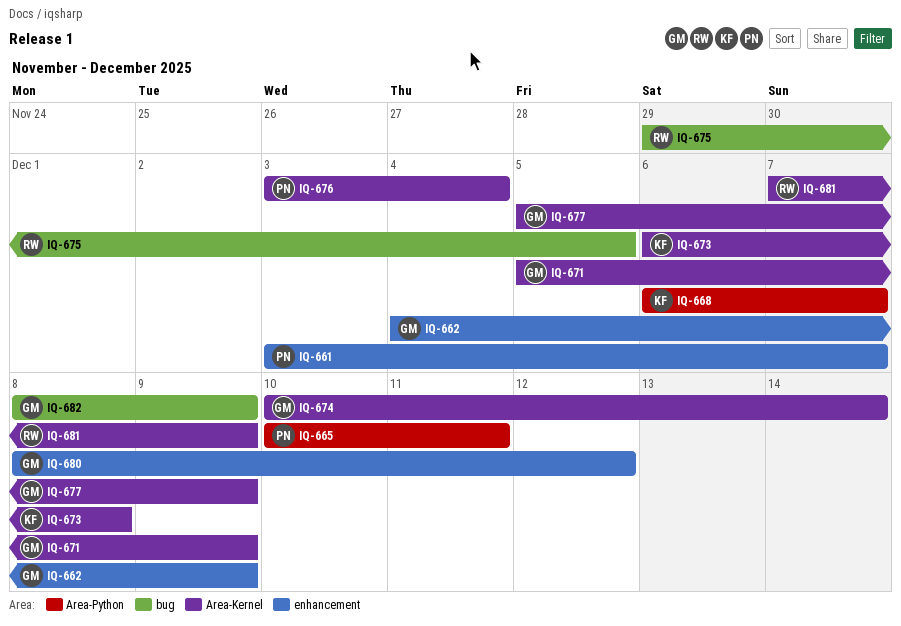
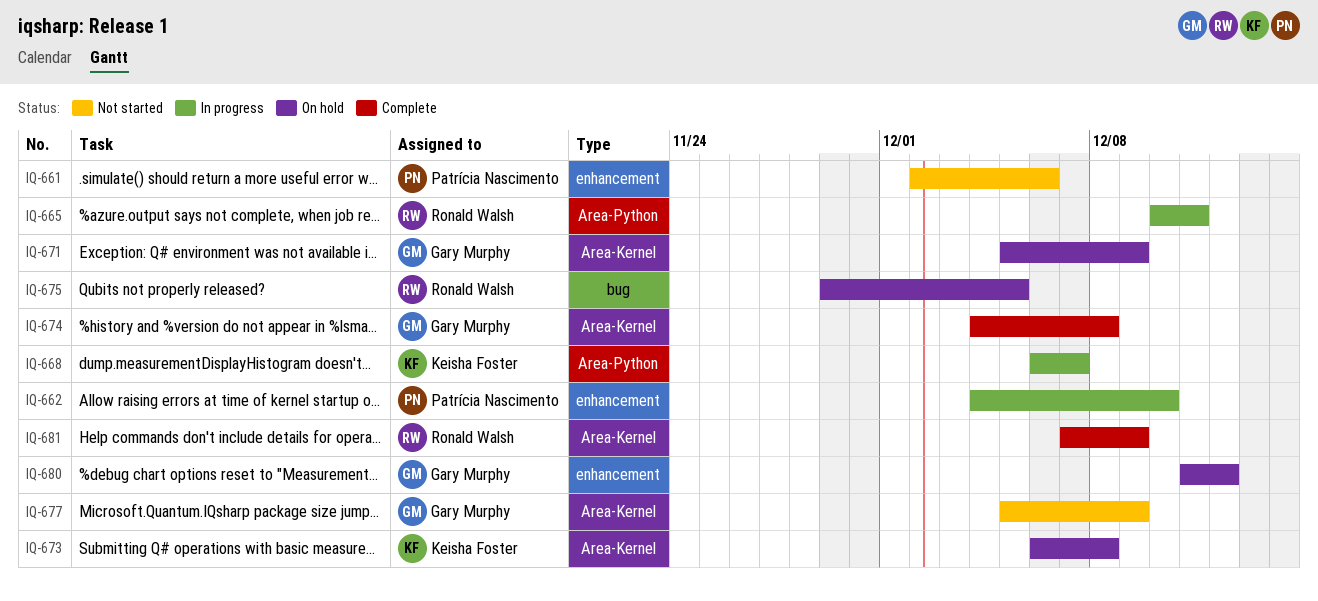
IQ-661, start: Dec 3 -> Dec 2
IQ-661, due: Dec 7 -> Dec 6
IQ-662, owner: Gary Murphy -> Patrícia Nascimento
IQ-662, due: Dec 9 -> Dec 10
IQ-665, owner: Patrícia Nascimento -> Ronald Walsh
IQ-674, start: Dec 10 -> Dec 4
IQ-674, due: Dec 14 -> Dec 8
IQ-676: present -> none
IQ-680, start: Dec 8 -> Dec 11
IQ-682: present -> none

